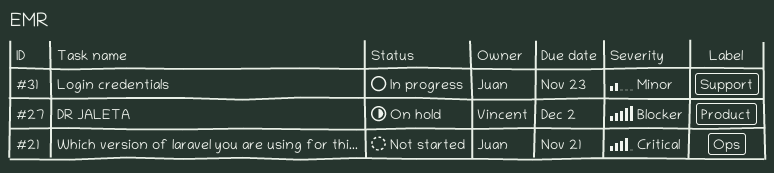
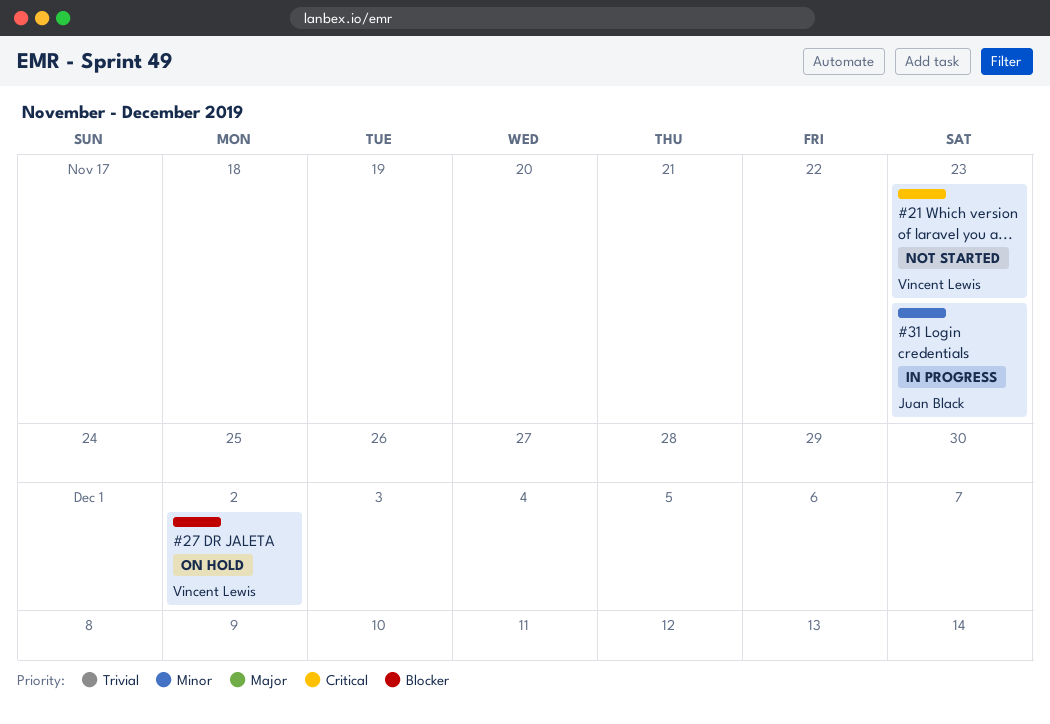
#21, owner: Juan Black -> Vincent Lewis
#21, due: Nov 21 -> Nov 23

